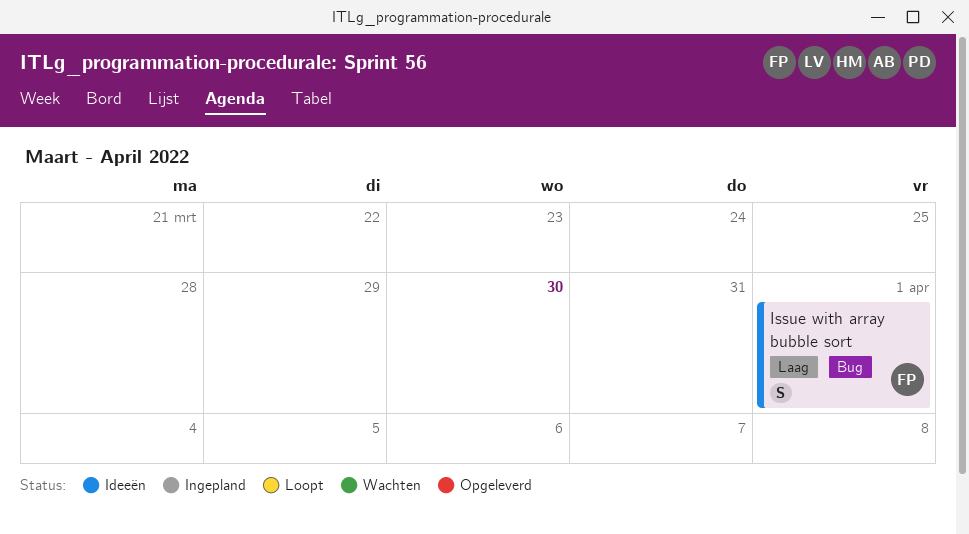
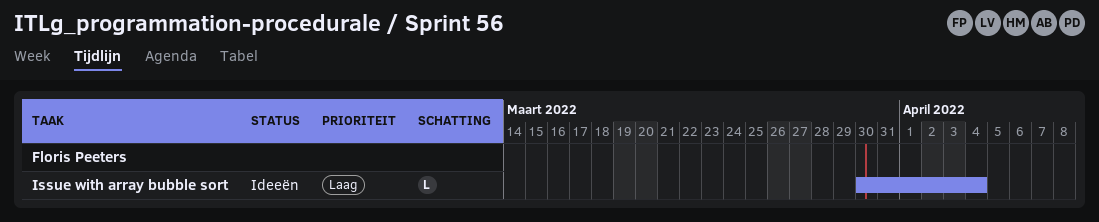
Issue with array bubble sort, estimate: S -> L
Issue with array bubble sort, due: Apr 1 -> Apr 4

